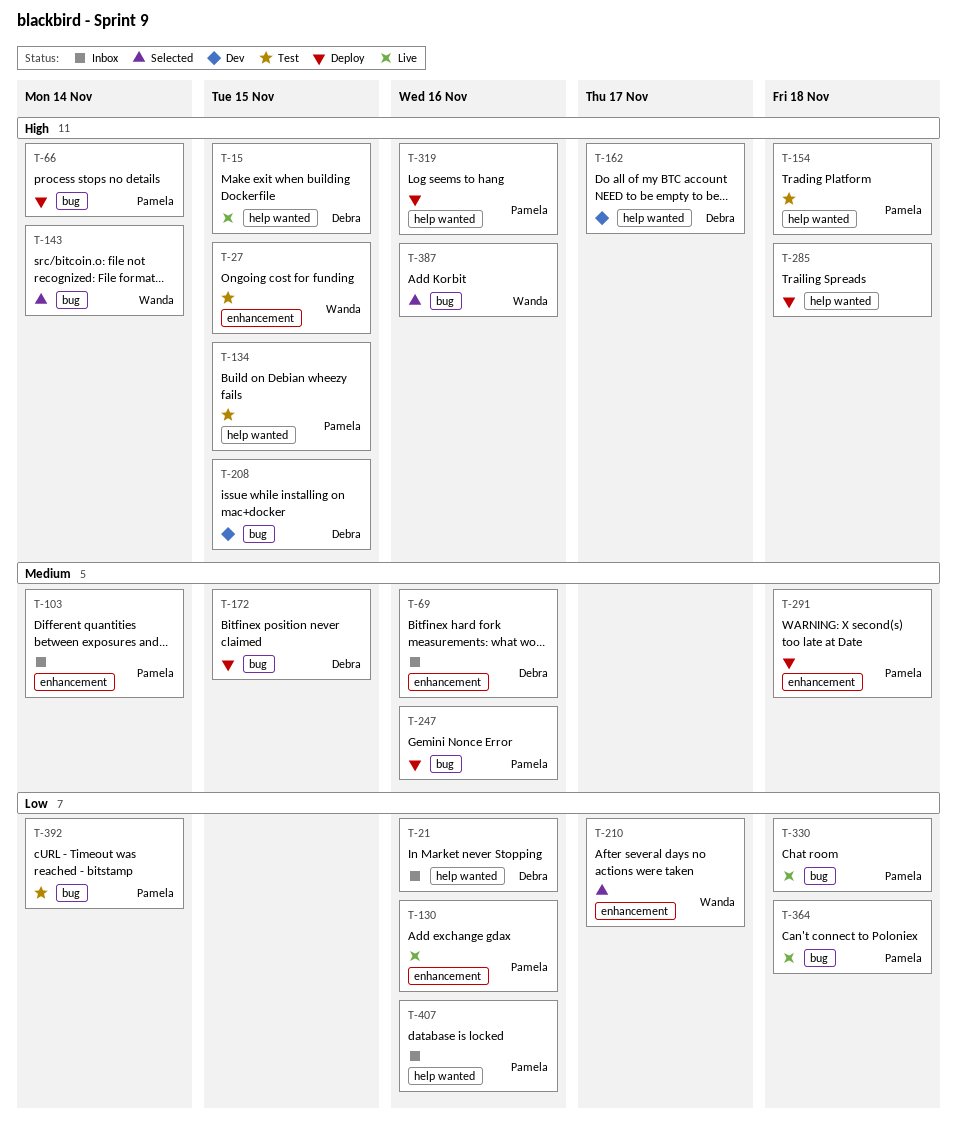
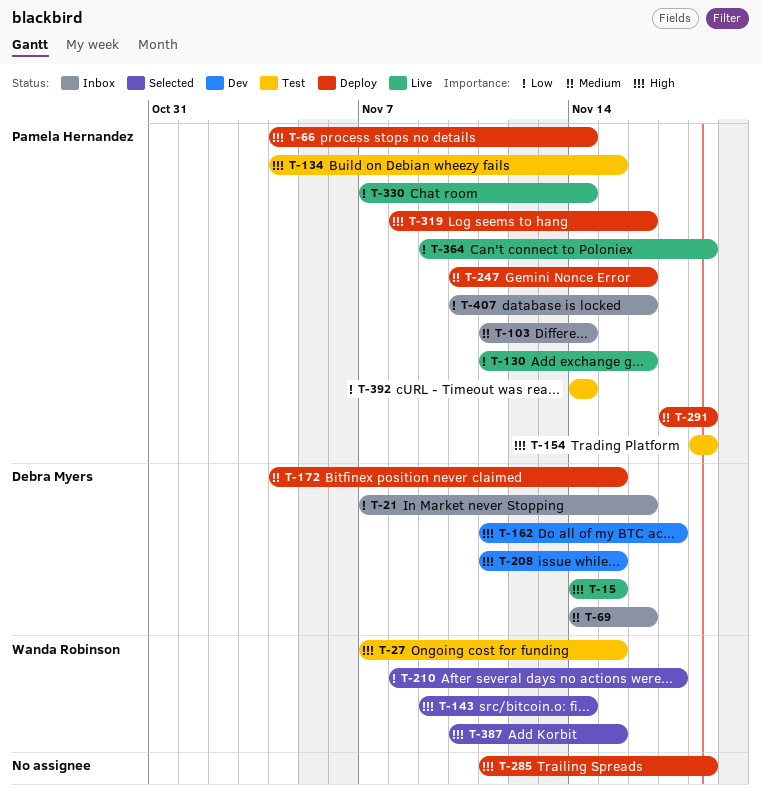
T-330, due: Nov 18 -> Nov 14
T-387, due: Nov 16 -> Nov 15

